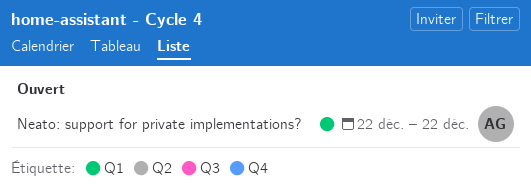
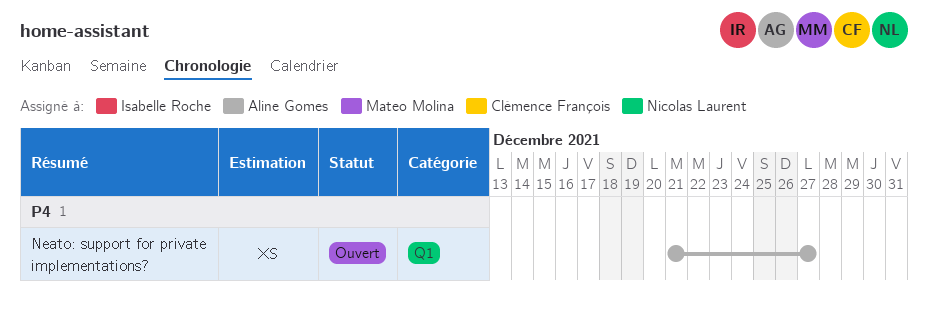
Neato: support for private implementations?, start: Dec 22 -> Dec 21
Neato: support for private implementations?, due: Dec 22 -> Dec 27

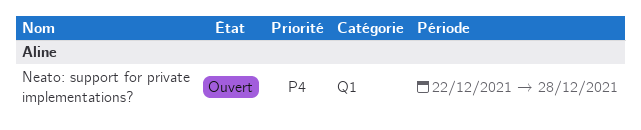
Neato: support for private implementations?, start: Dec 21 -> Dec 22
Neato: support for private implementations?, due: Dec 27 -> Dec 28

